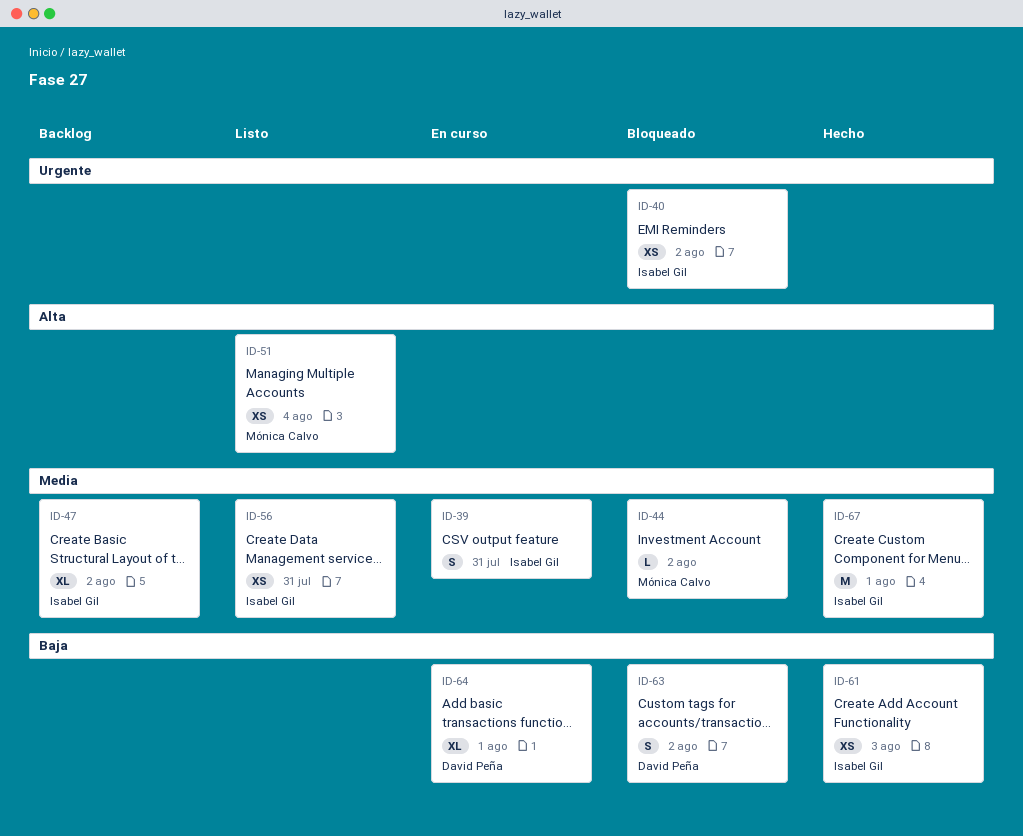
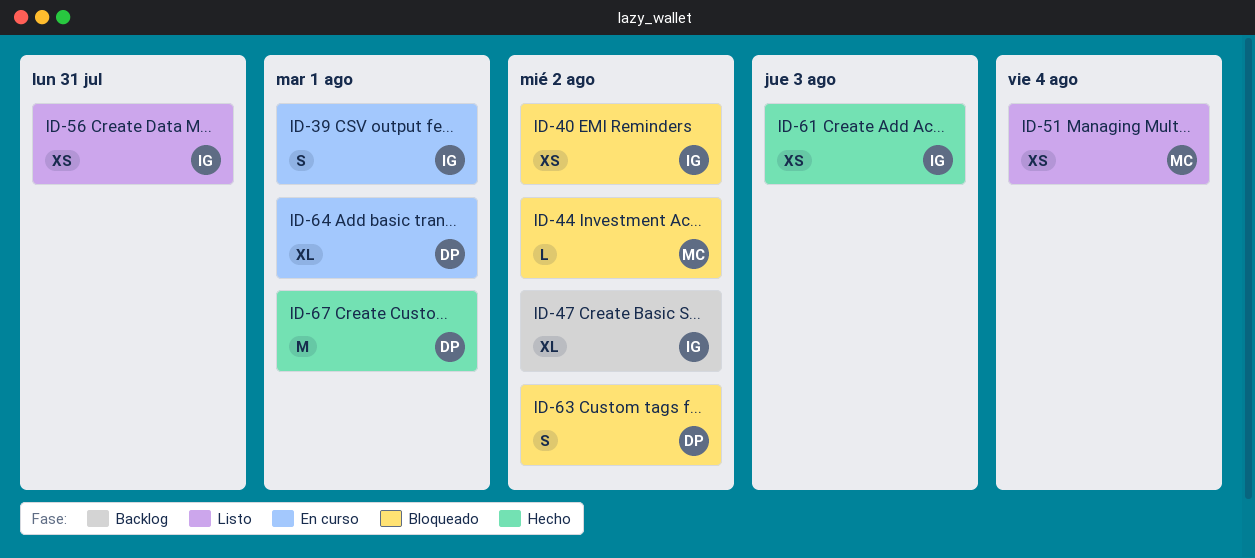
ID-39, due: Jul 31 -> Aug 1
ID-67, owner: Isabel Gil -> David Peña

